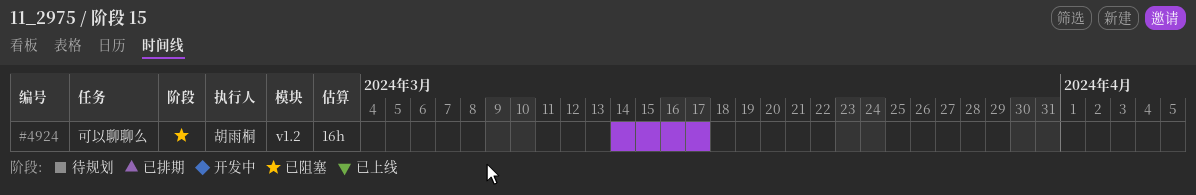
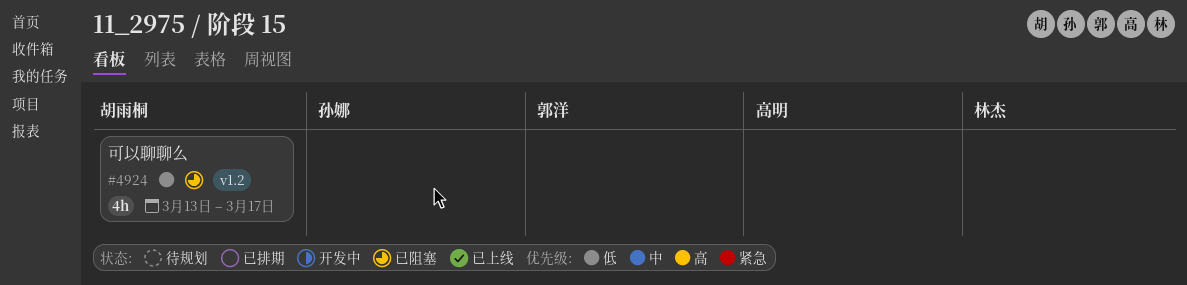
#4924, estimate: 16h -> 4h
#4924, start: Mar 14 -> Mar 13

